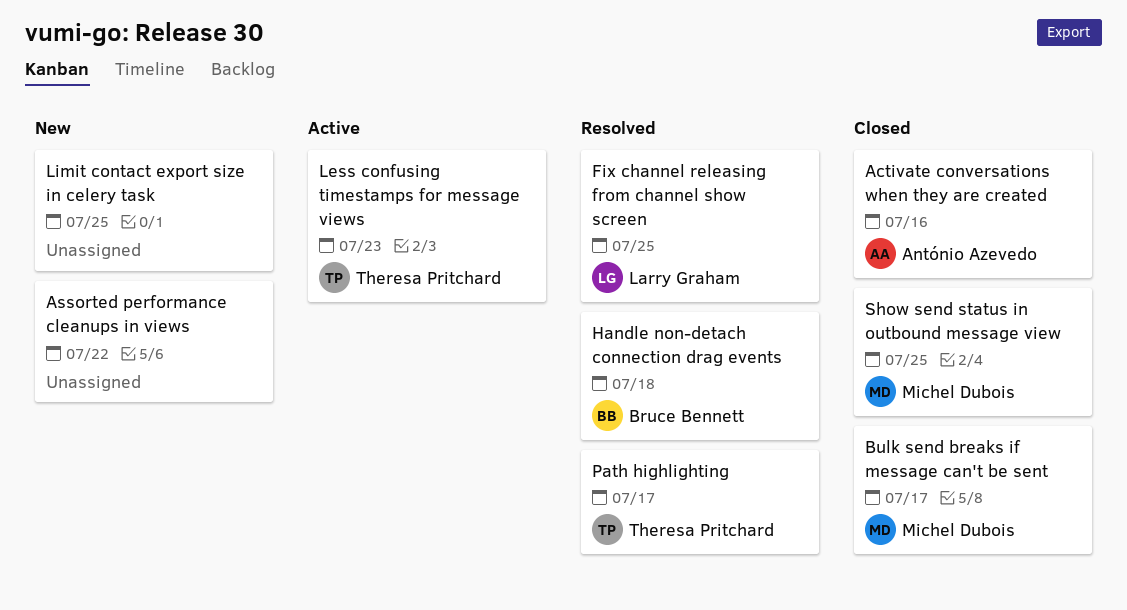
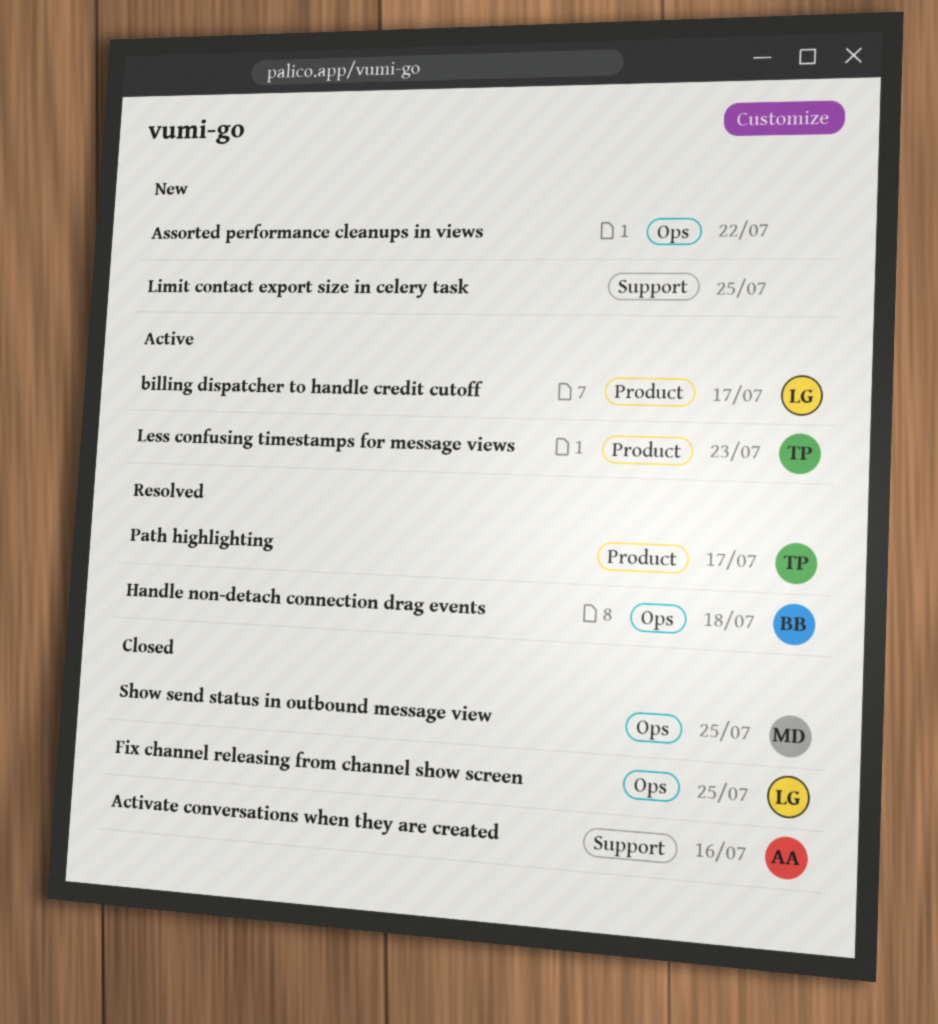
billing dispatcher to handle credit cutoff: none -> present
Bulk send breaks if message can't be sent: present -> none
Fix channel releasing from channel show screen, status: Resolved -> Closed

